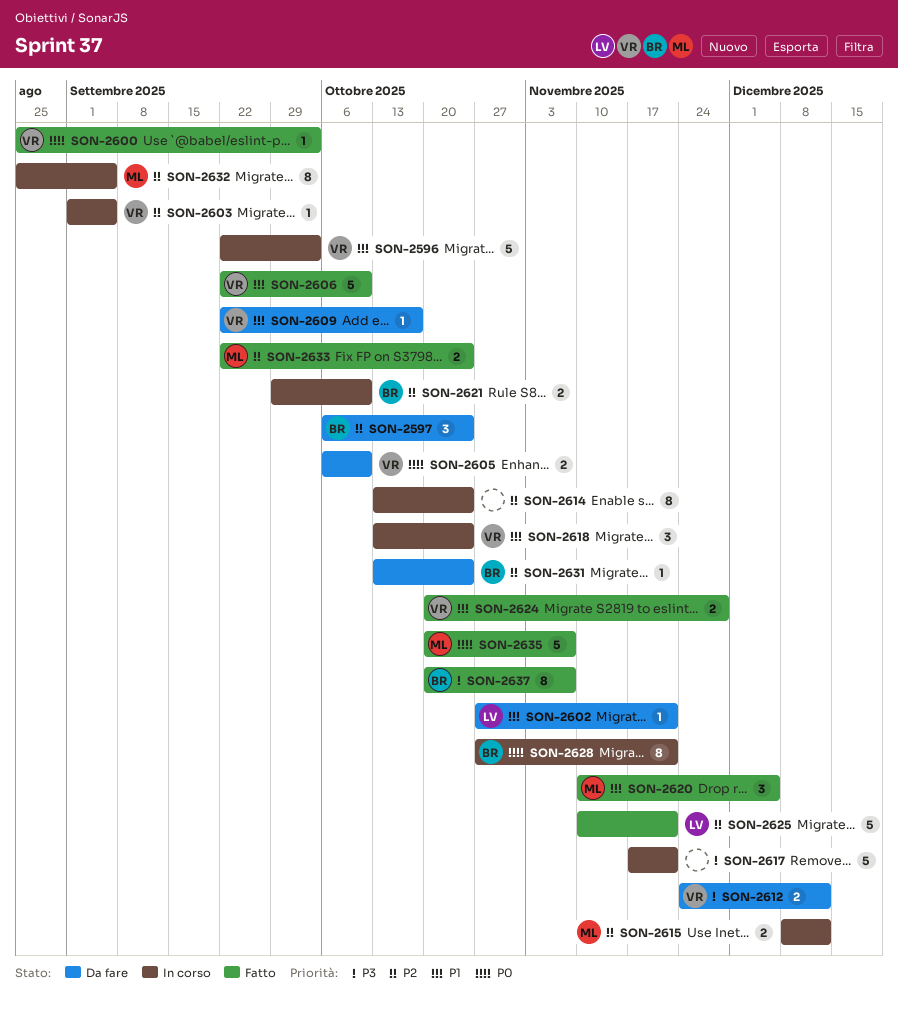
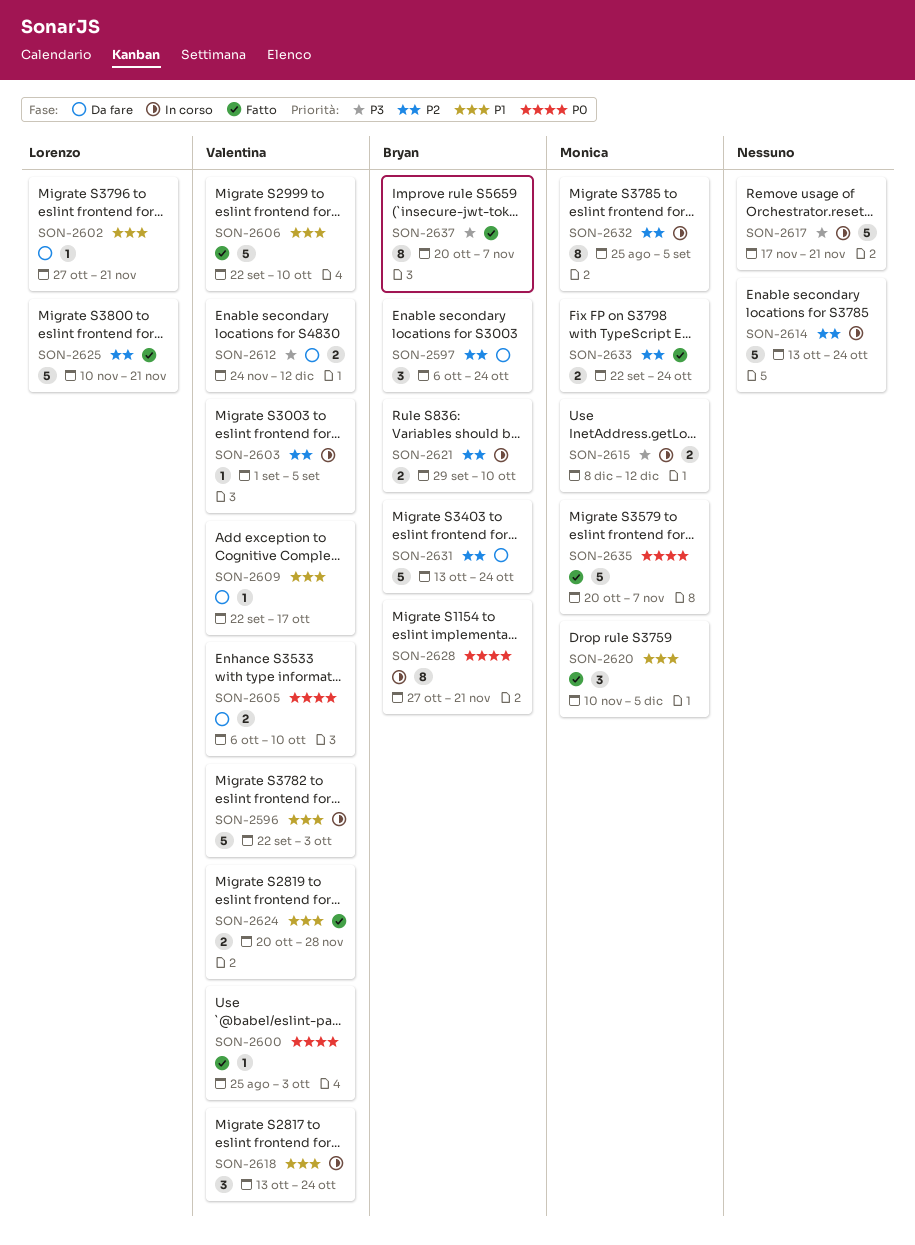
SON-2614, estimate: 8 -> 5
SON-2615, priority: P2 -> P3
SON-2631, estimate: 1 -> 5

